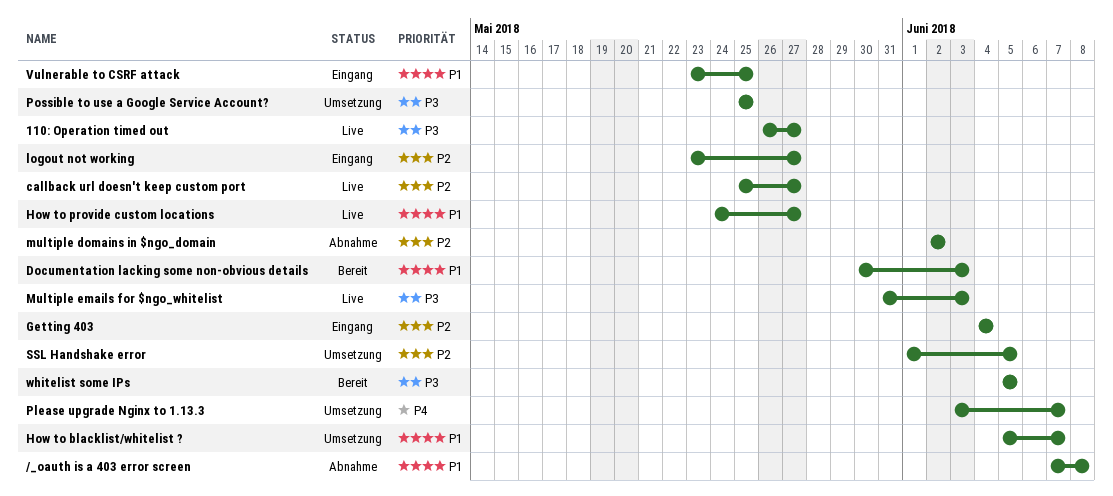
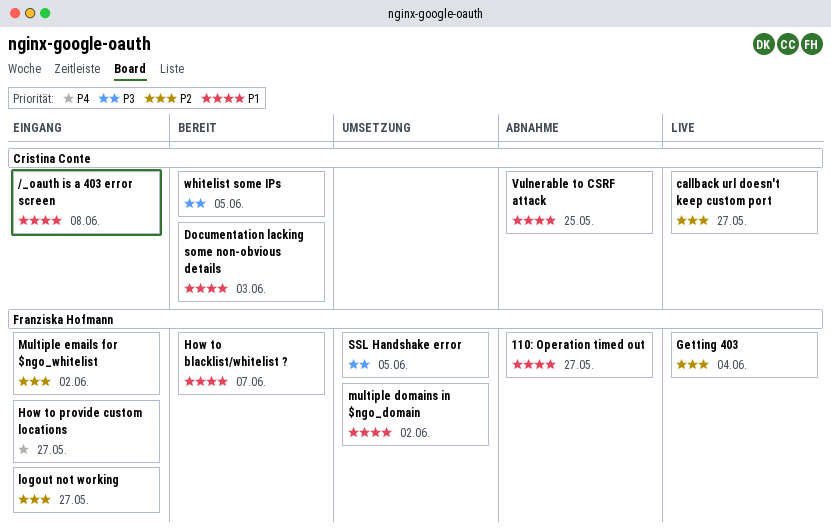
/_oauth is a 403 error screen, status: Abnahme -> Eingang
110: Operation timed out, status: Live -> Abnahme
110: Operation timed out, priority: P3 -> P1
Getting 403, status: Eingang -> Live
How to blacklist/whitelist ?, status: Umsetzung -> Bereit
How to provide custom locations, status: Live -> Eingang
How to provide custom locations, priority: P1 -> P4
multiple domains in $ngo_domain, status: Abnahme -> Umsetzung
multiple domains in $ngo_domain, priority: P2 -> P1
Multiple emails for $ngo_whitelist, status: Live -> Eingang
Multiple emails for $ngo_whitelist, priority: P3 -> P2
Multiple emails for $ngo_whitelist, due: Jun 3 -> Jun 2
Please upgrade Nginx to 1.13.3: present -> none
Possible to use a Google Service Account?: present -> none
SSL Handshake error, priority: P2 -> P3
Vulnerable to CSRF attack, status: Eingang -> Abnahme

